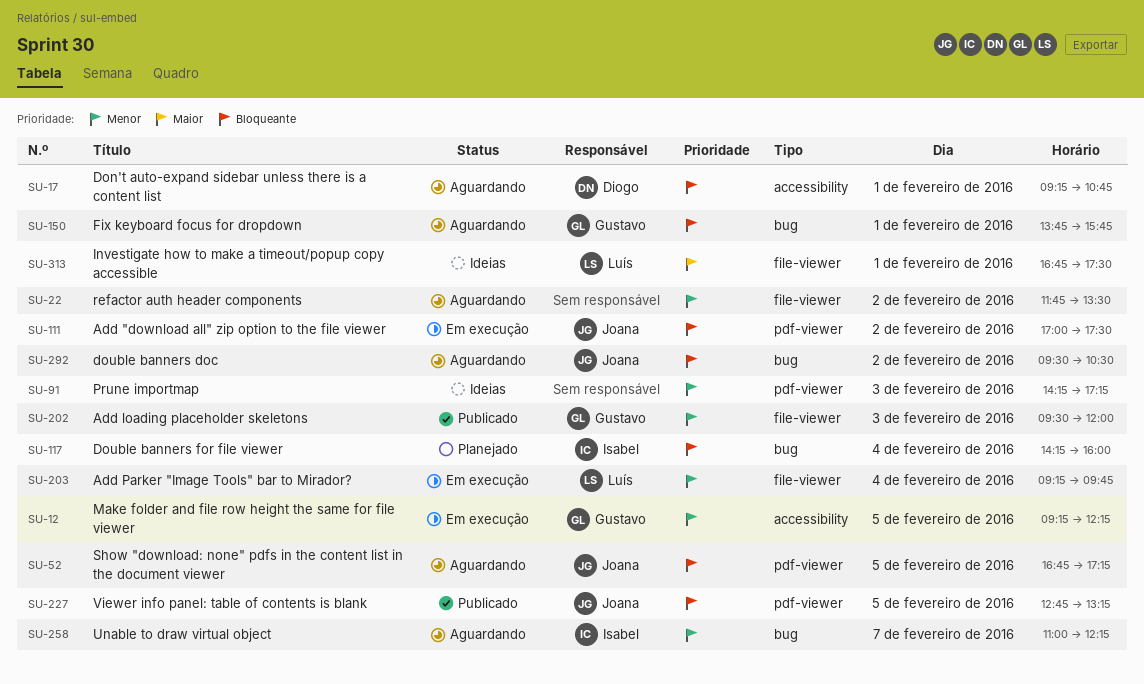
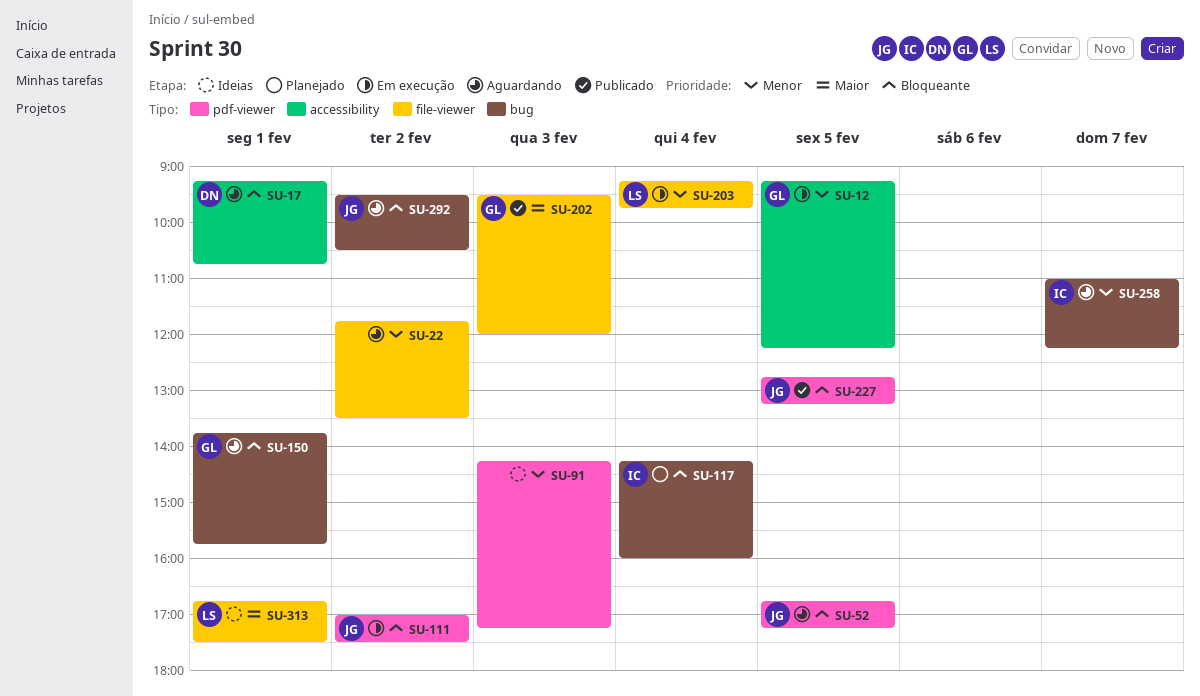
SU-202, priority: Menor -> Maior

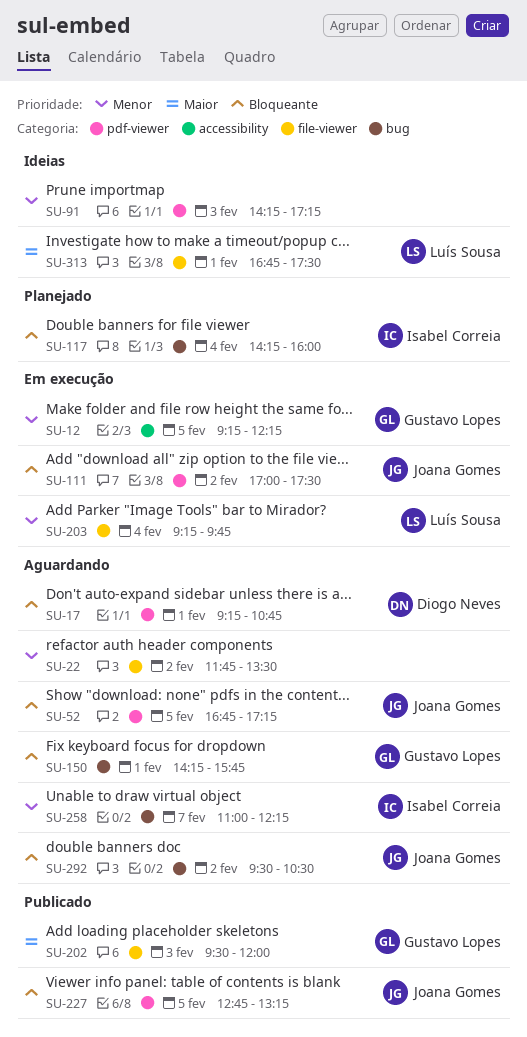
SU-17, label: accessibility -> pdf-viewer
SU-150, begins: 13:45 -> 14:15

